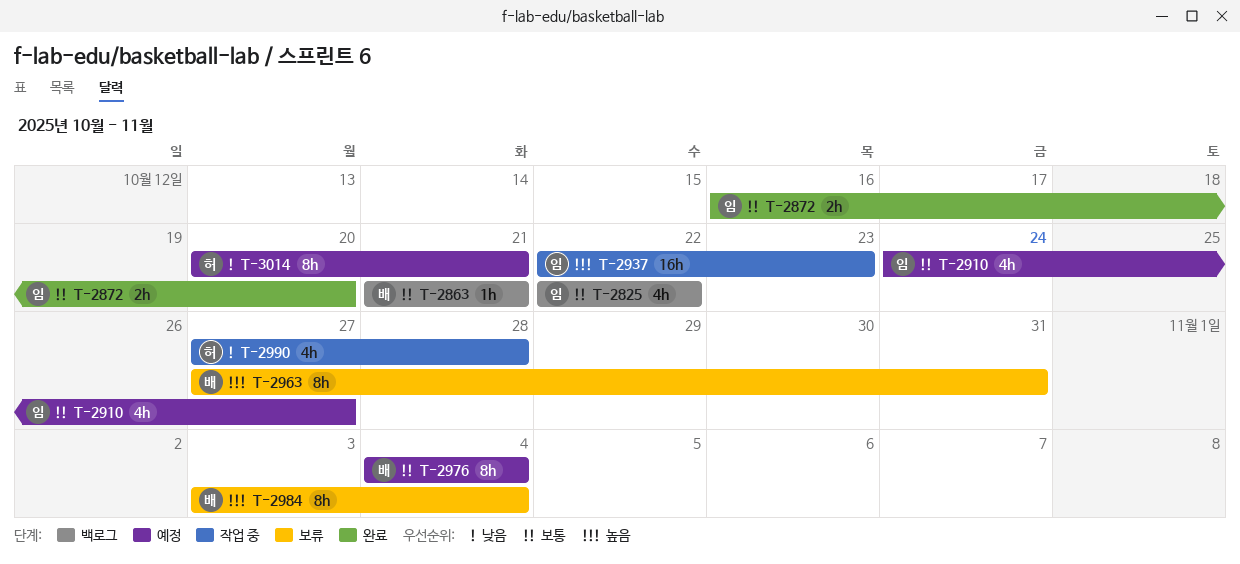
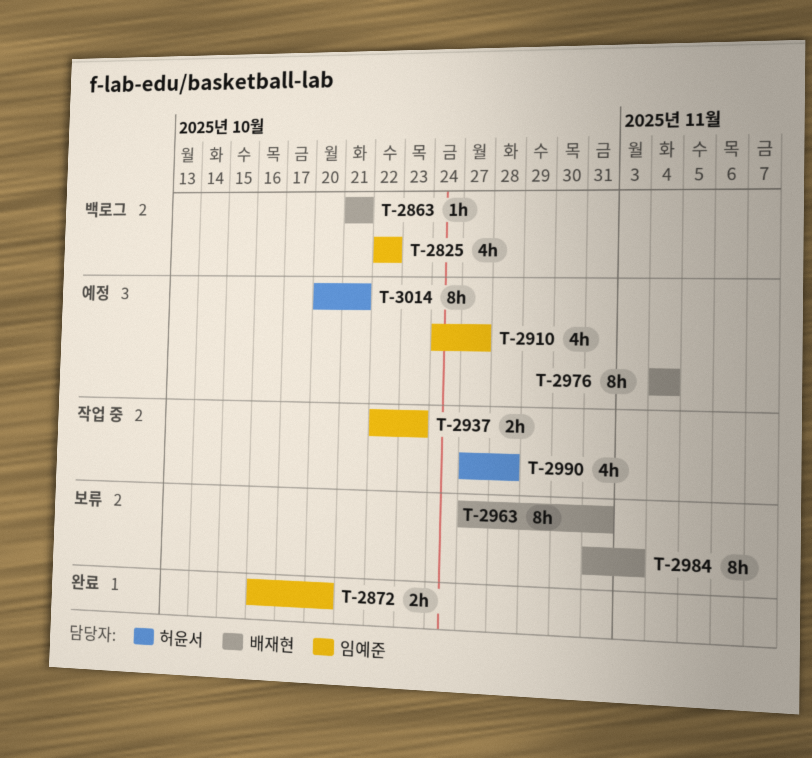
T-2937, estimate: 16h -> 2h
T-2984, start: Nov 3 -> Oct 31
T-2984, due: Nov 4 -> Nov 3

